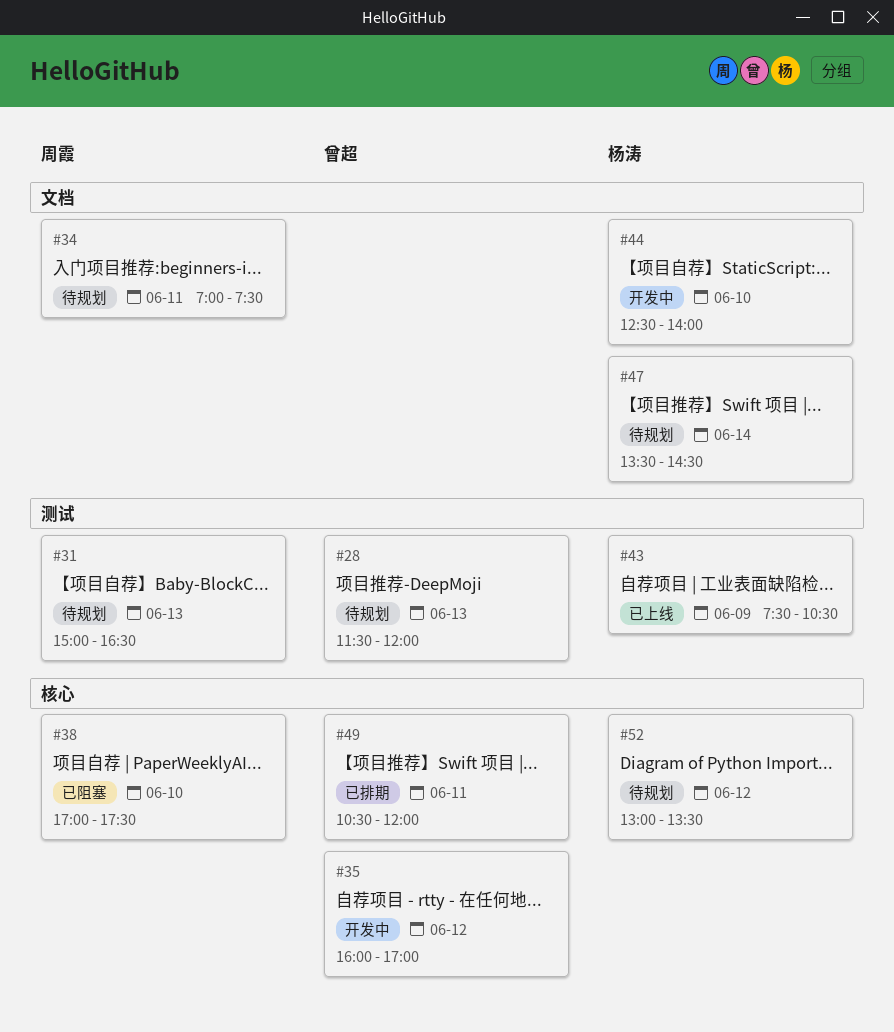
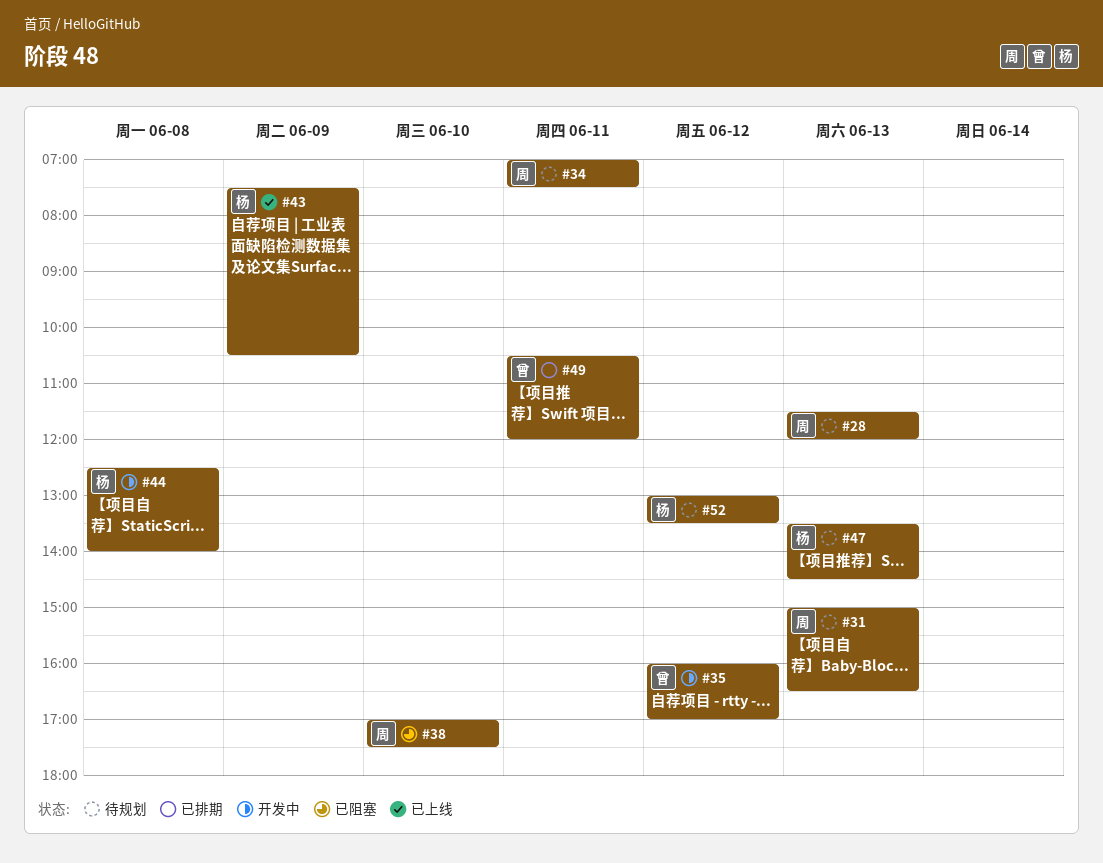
#28, owner: 曾超 -> 周霞
#44, day: Jun 10 -> Jun 8
#47, day: Jun 14 -> Jun 13

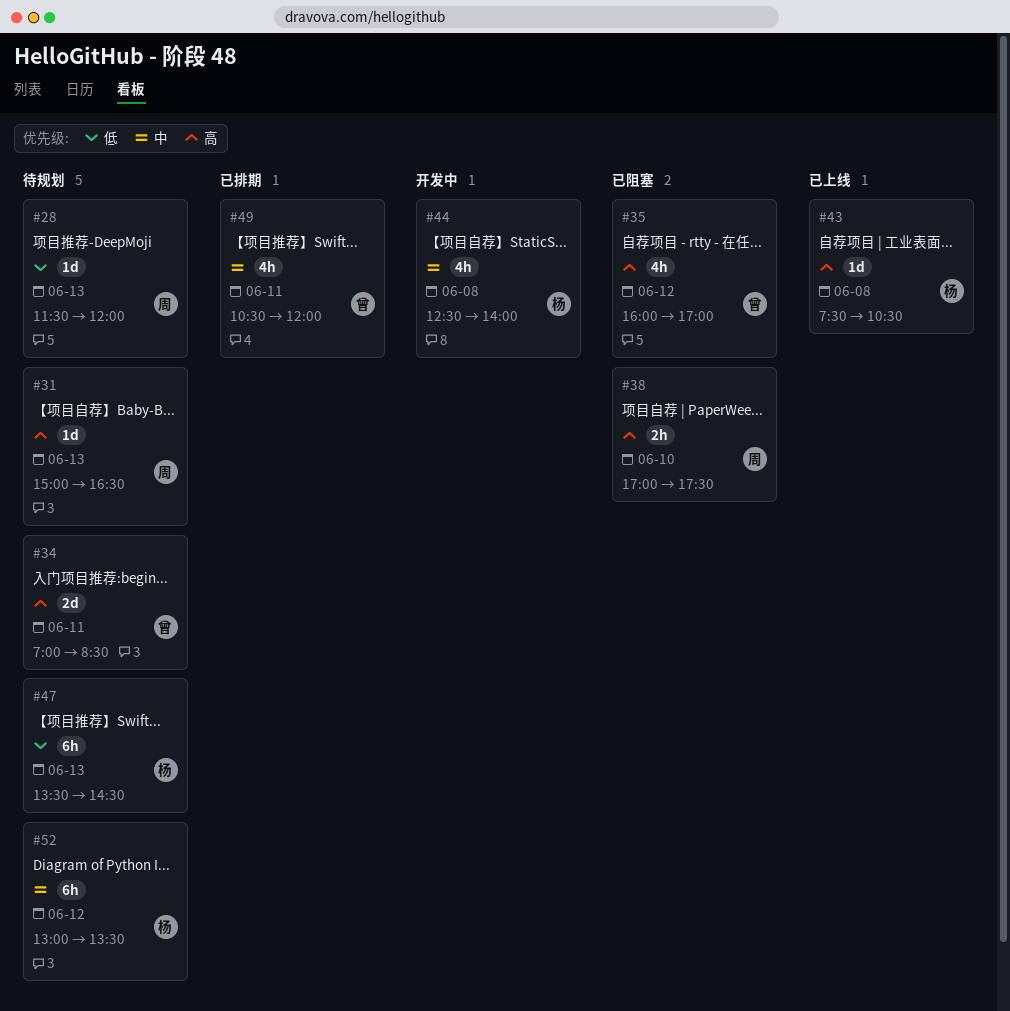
#34, owner: 周 -> 曾
#34, ends: 07:30 -> 08:30
#35, status: 开发中 -> 已阻塞
#43, day: Jun 9 -> Jun 8

